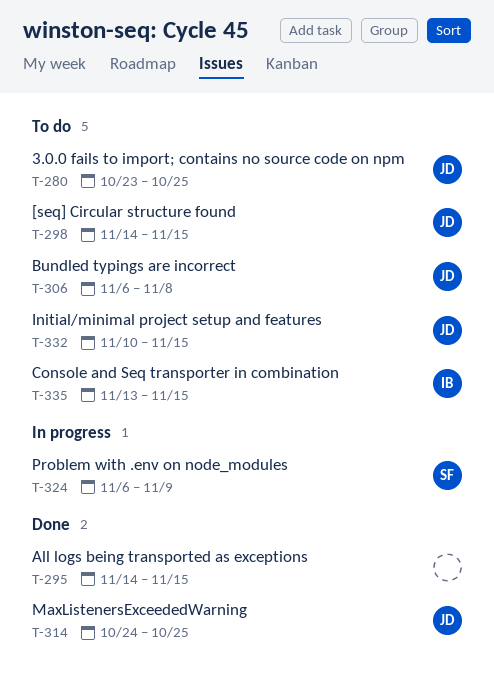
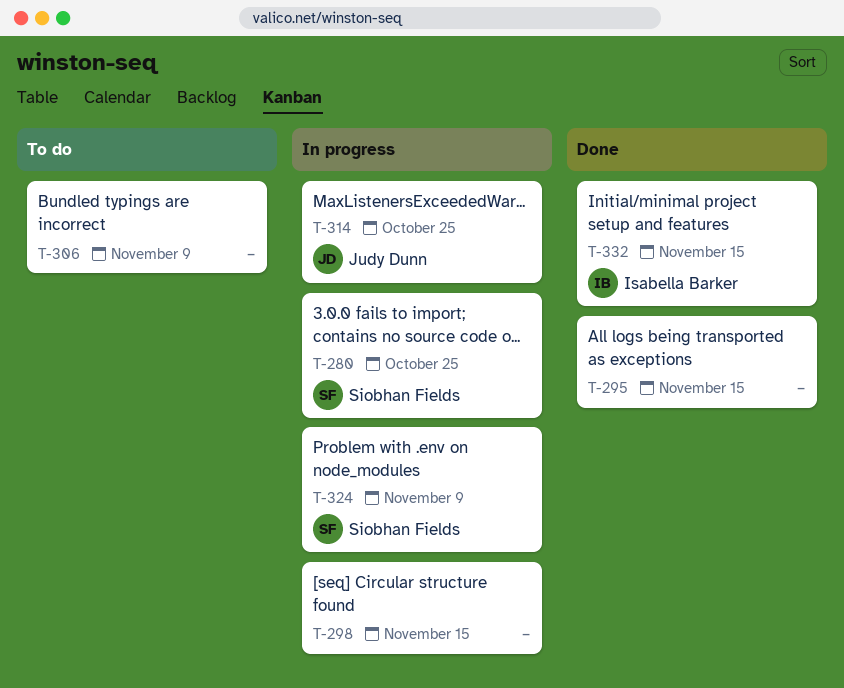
T-280, status: To do -> In progress
T-280, owner: Judy Dunn -> Siobhan Fields
T-298, status: To do -> In progress
T-298, owner: Judy Dunn -> none
T-306, owner: Judy Dunn -> none
T-306, due: Nov 8 -> Nov 9
T-314, status: Done -> In progress
T-332, status: To do -> Done
T-332, owner: Judy Dunn -> Isabella Barker
T-335: present -> none

